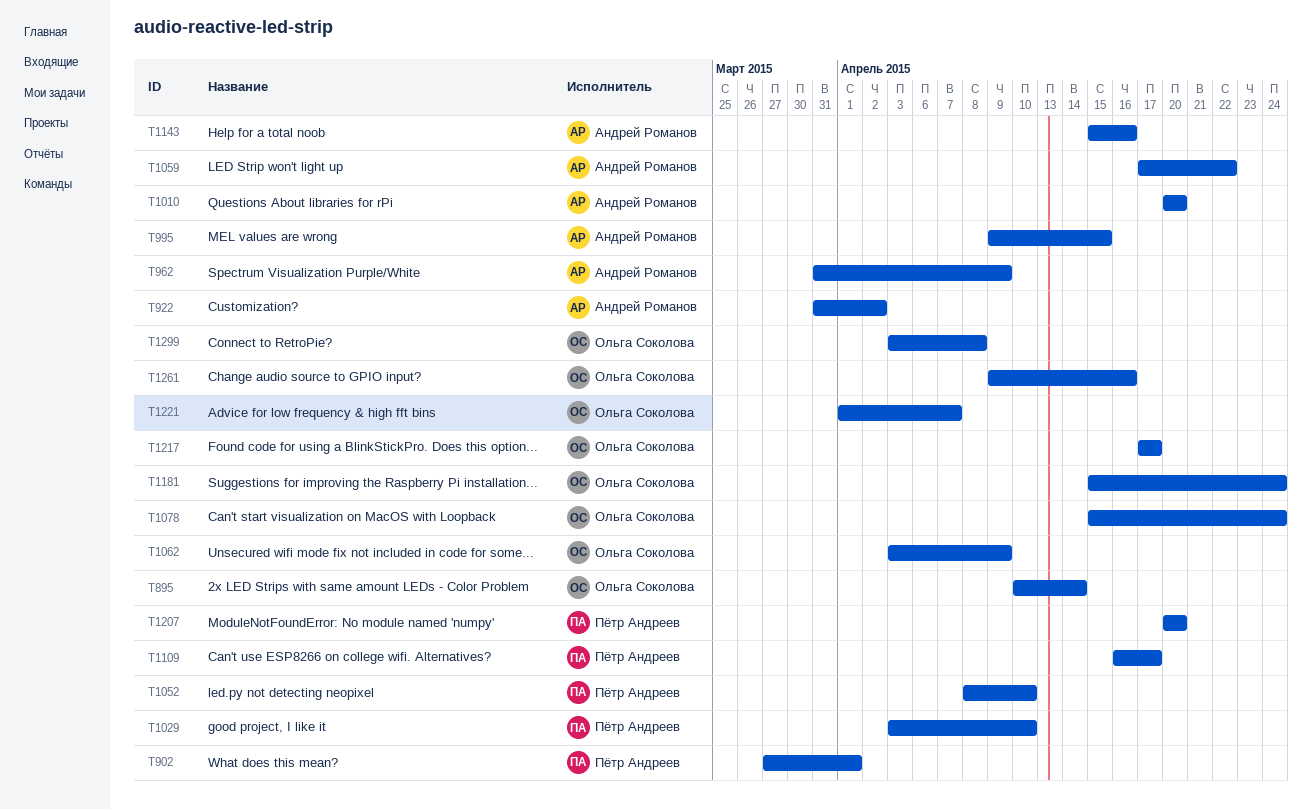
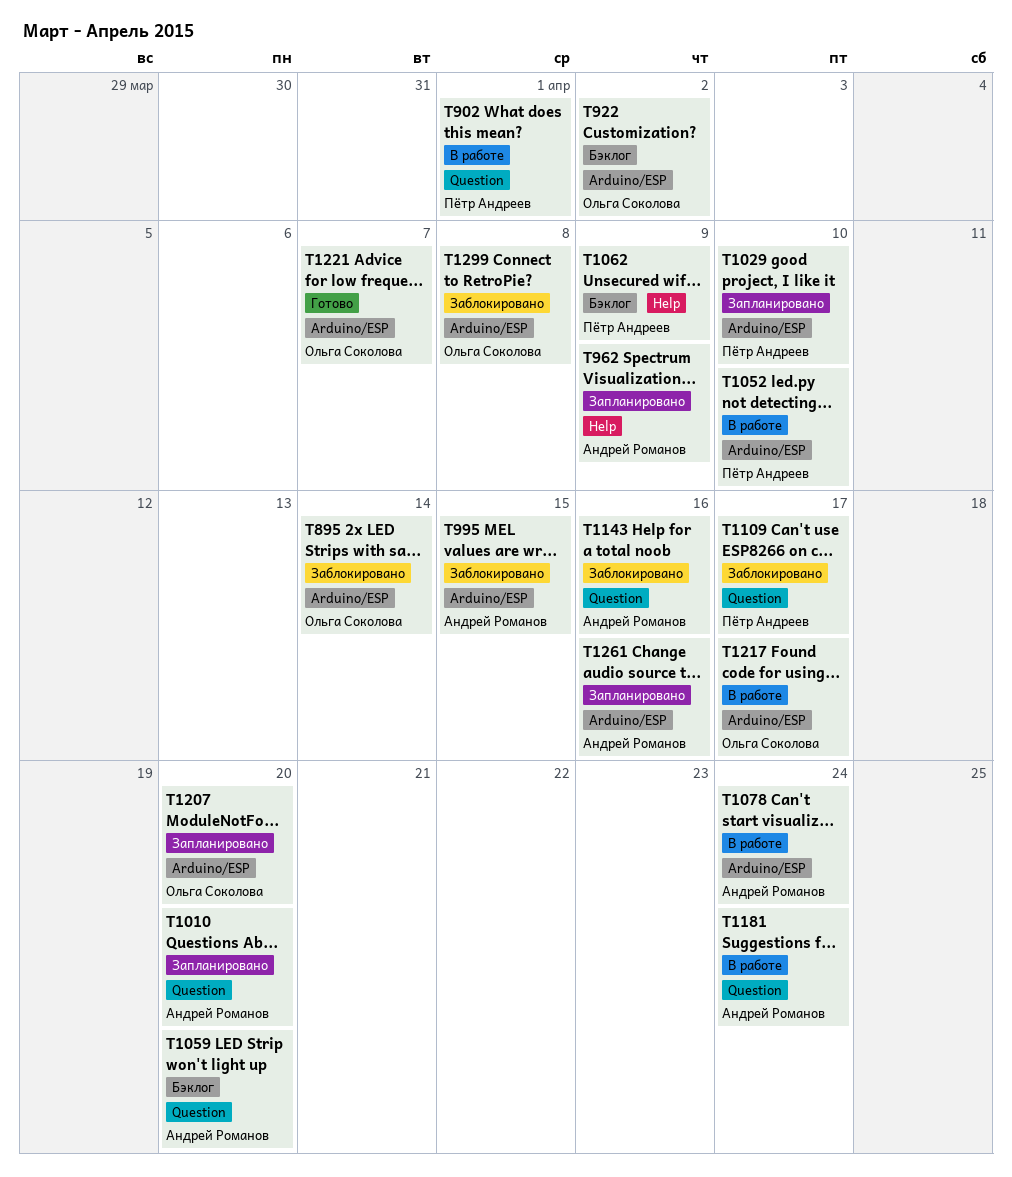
T922, owner: Андрей Романов -> Ольга Соколова
T1059, due: Apr 22 -> Apr 20
T1062, owner: Ольга Соколова -> Пётр Андреев
T1078, owner: Ольга Соколова -> Андрей Романов
T1181, owner: Ольга Соколова -> Андрей Романов
T1207, owner: Пётр Андреев -> Ольга Соколова
T1261, owner: Ольга Соколова -> Андрей Романов

